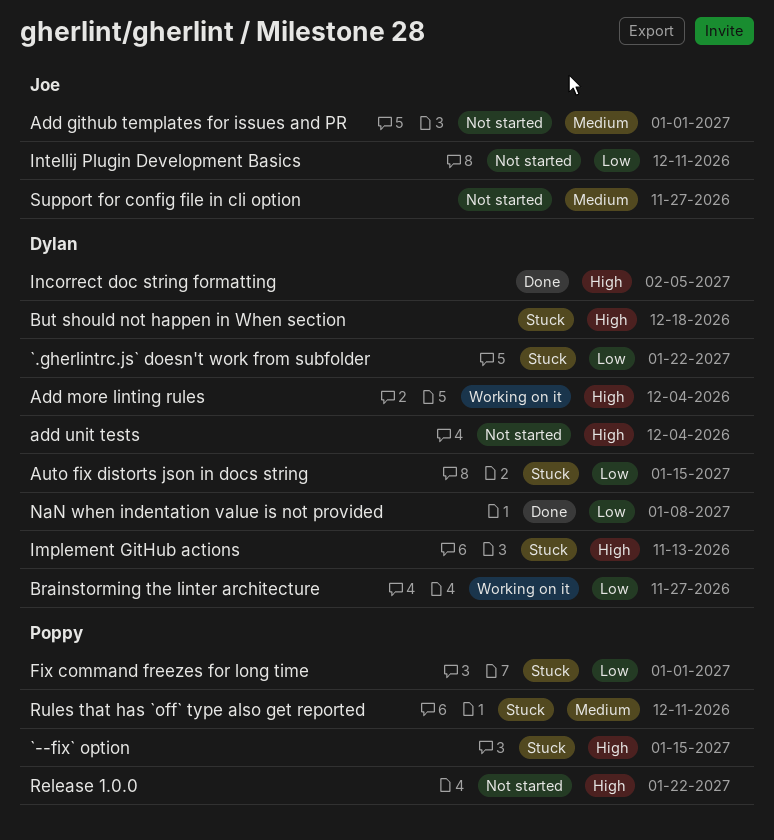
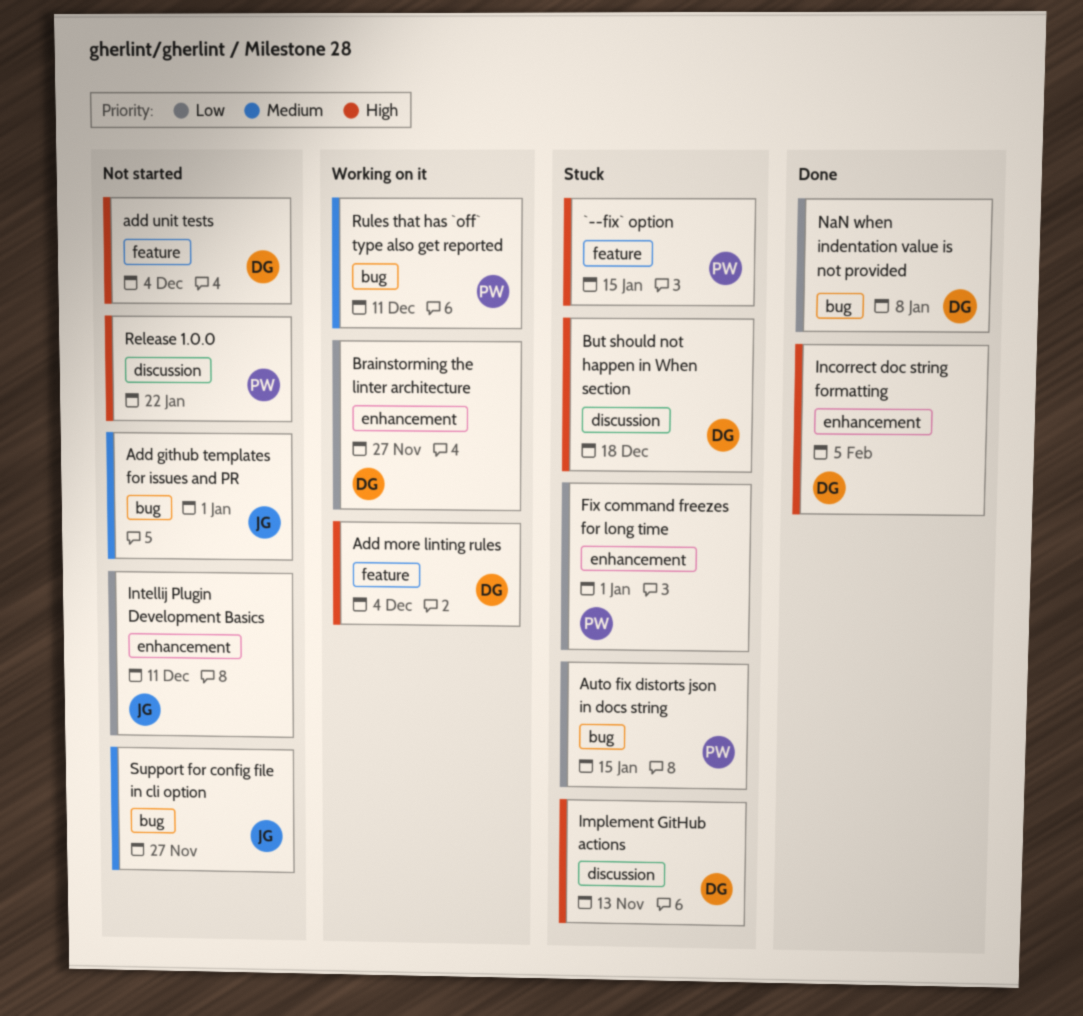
`.gherlintrc.js` doesn't work from subfolder: present -> none
Auto fix distorts json in docs string, owner: Dylan -> Poppy
Rules that has `off` type also get reported, status: Stuck -> Working on it

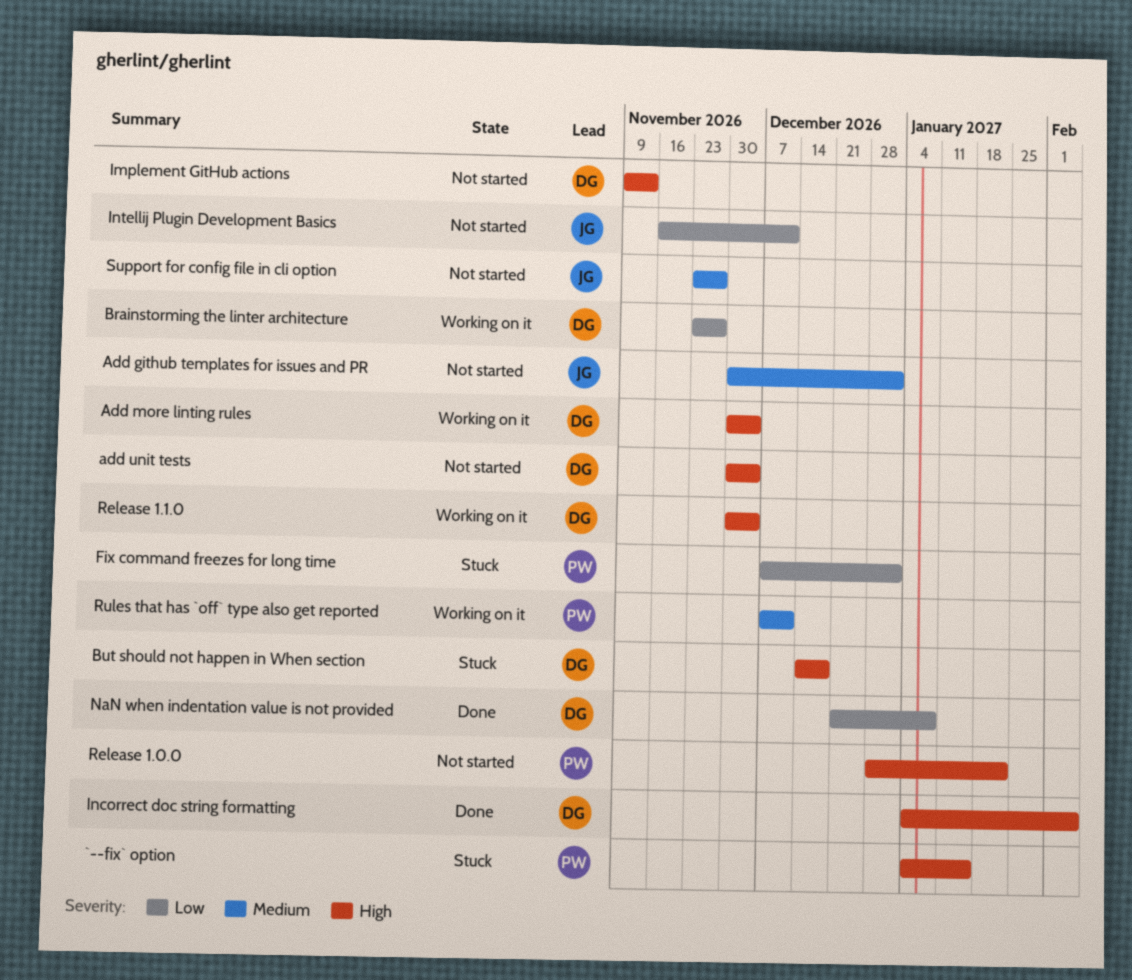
Auto fix distorts json in docs string: present -> none
Implement GitHub actions, status: Stuck -> Not started
Release 1.1.0: none -> present

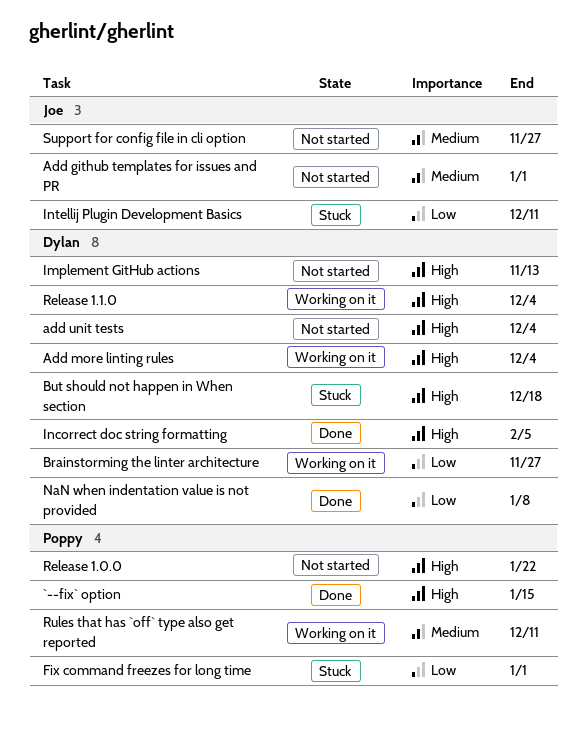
`--fix` option, status: Stuck -> Done
Intellij Plugin Development Basics, status: Not started -> Stuck

